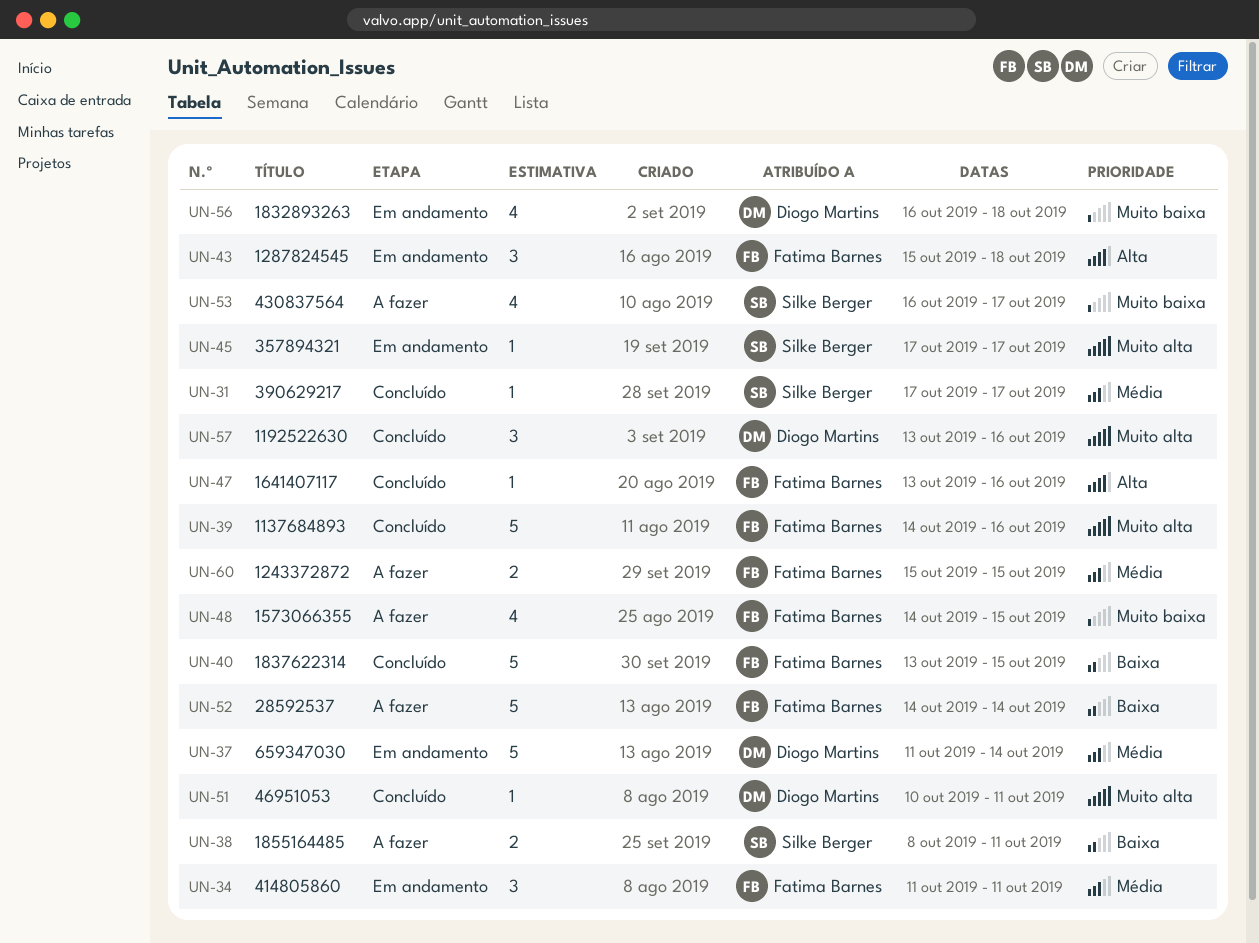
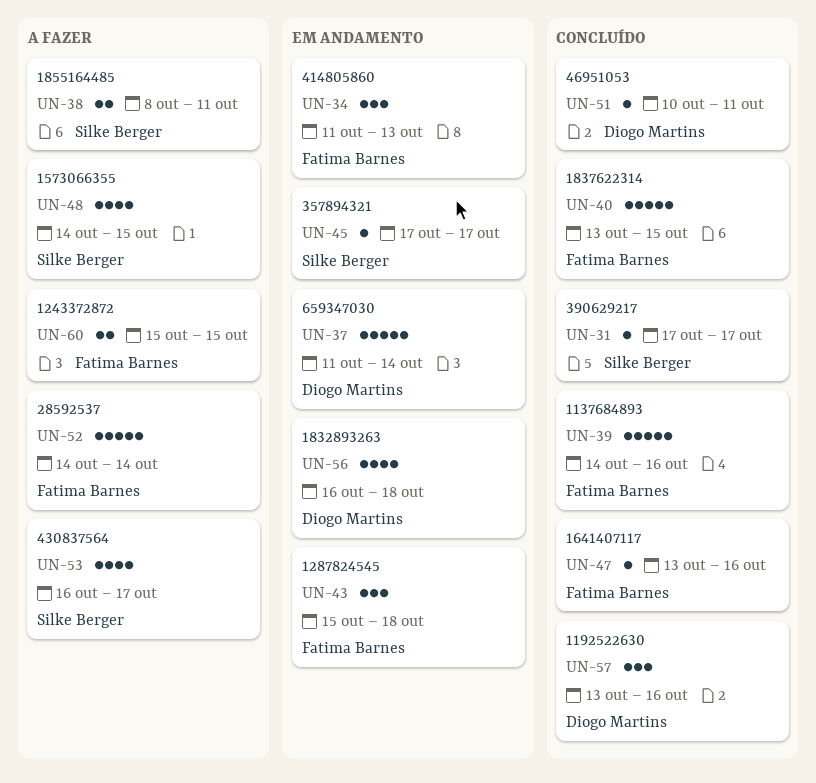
UN-34, due: Oct 11 -> Oct 13
UN-48, owner: Fatima Barnes -> Silke Berger

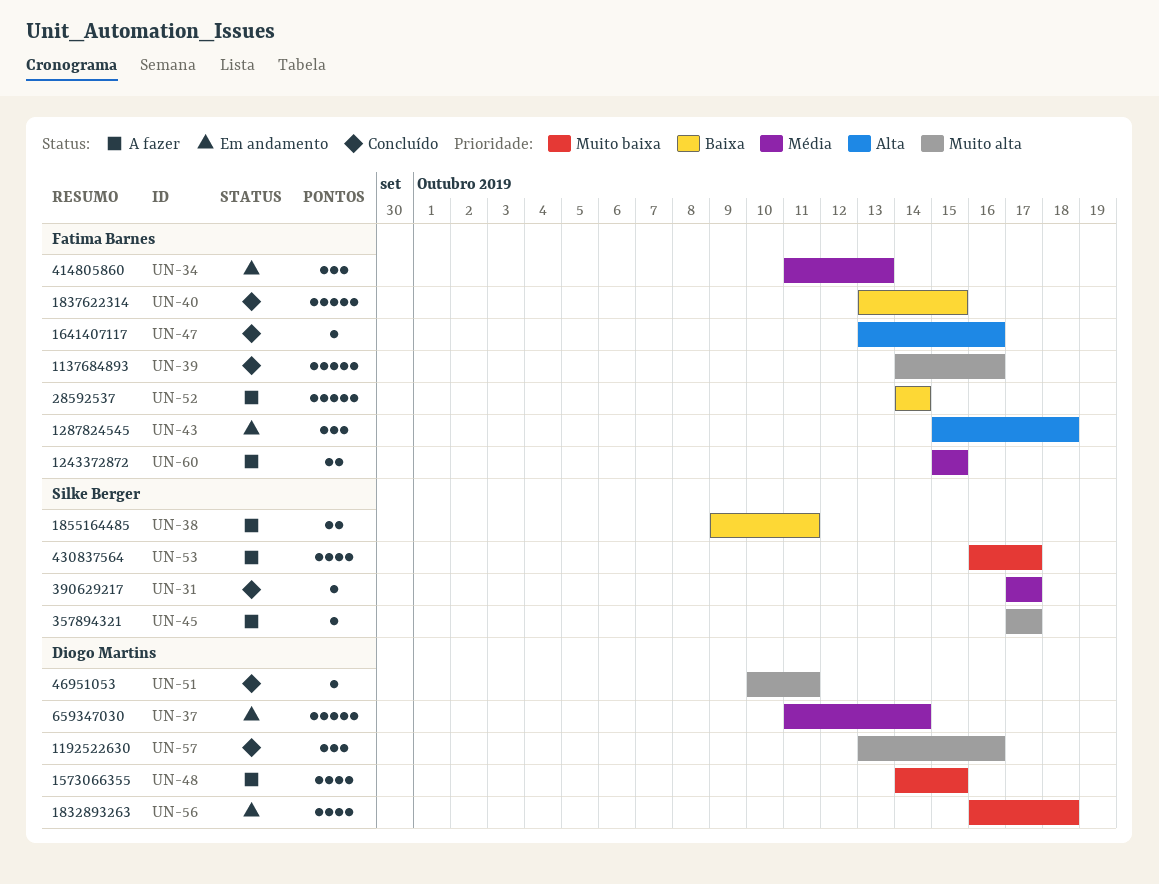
UN-38, start: Oct 8 -> Oct 9
UN-45, status: Em andamento -> A fazer
UN-48, owner: Silke Berger -> Diogo Martins

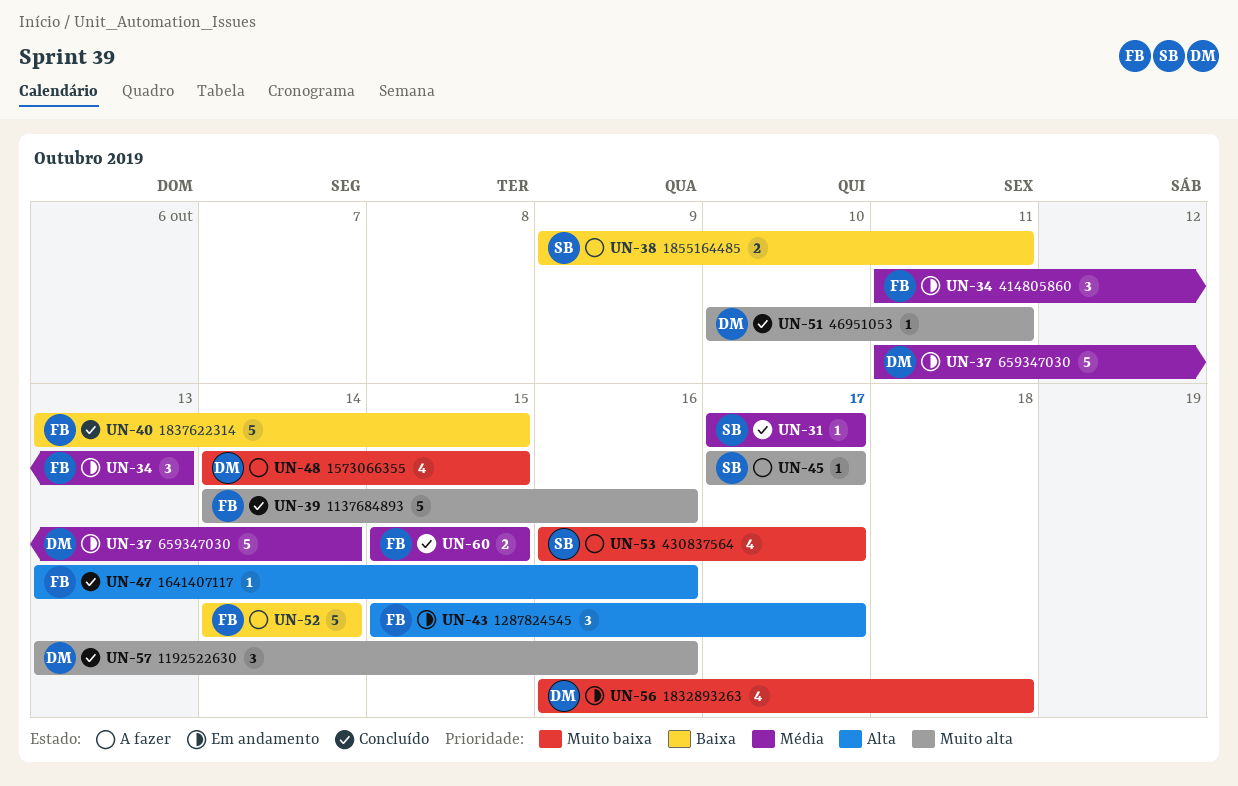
UN-43, due: Oct 18 -> Oct 17
UN-60, status: A fazer -> Concluído

